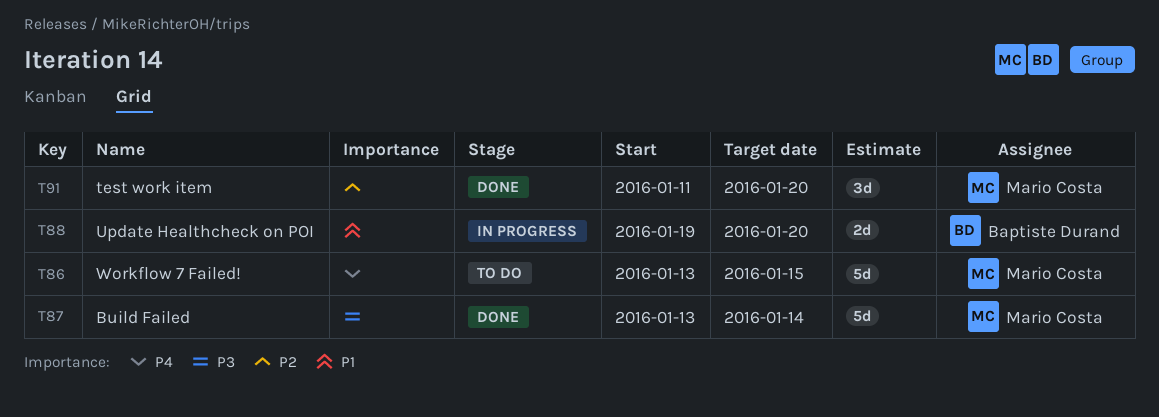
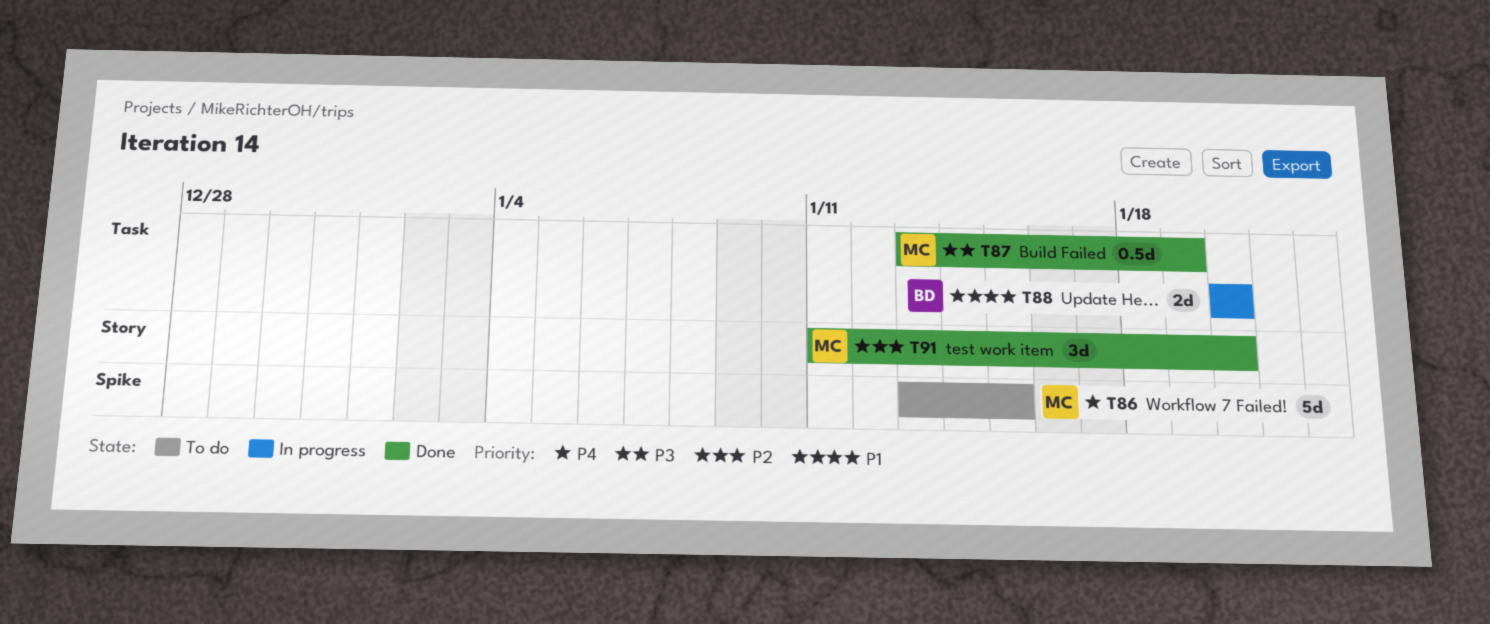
T87, estimate: 5d -> 0.5d
T87, due: Jan 14 -> Jan 19
T88, start: Jan 19 -> Jan 20

